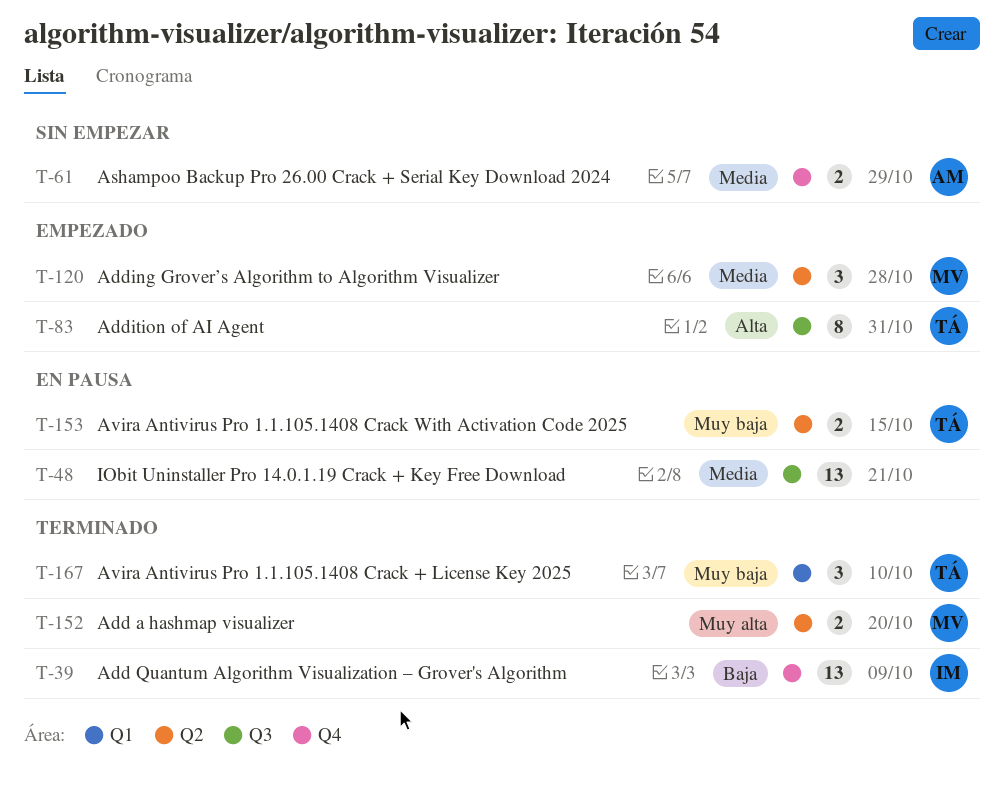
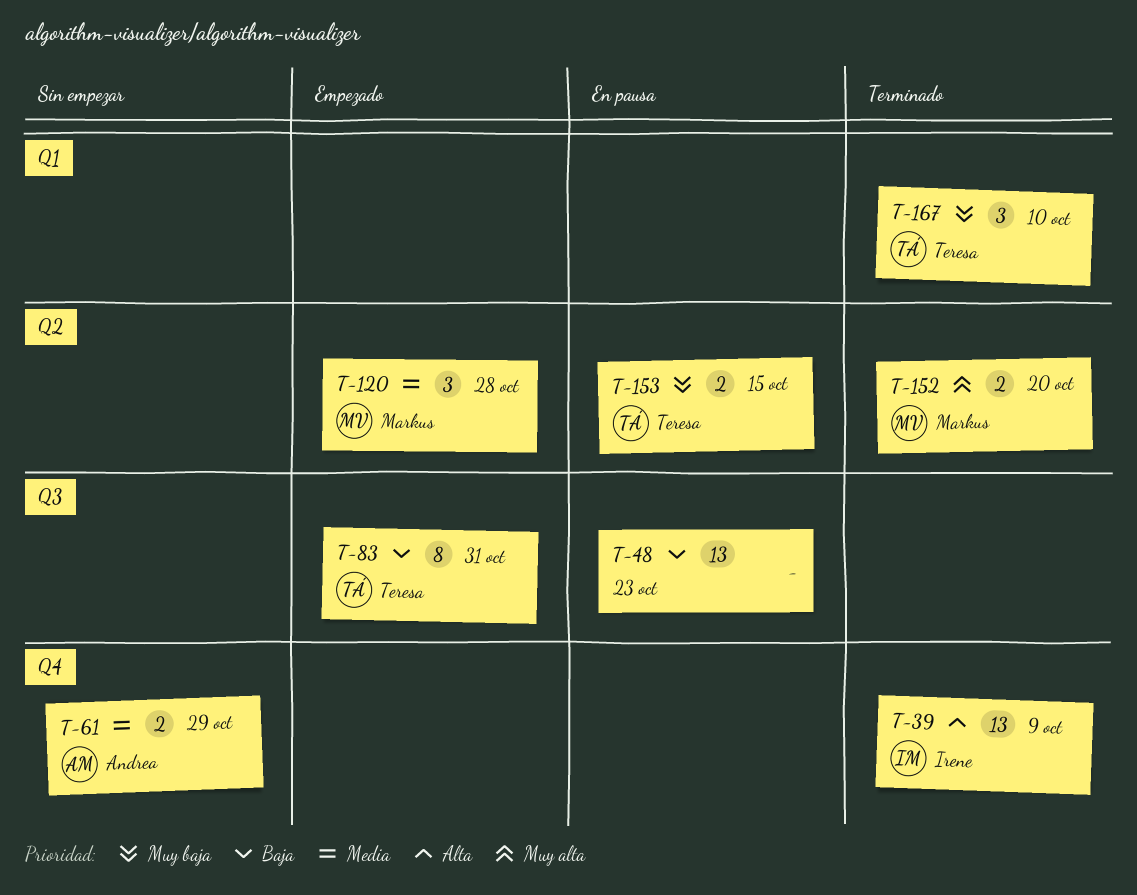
T-39, priority: Baja -> Alta
T-48, priority: Media -> Baja
T-48, due: Oct 21 -> Oct 23
T-83, priority: Alta -> Baja

